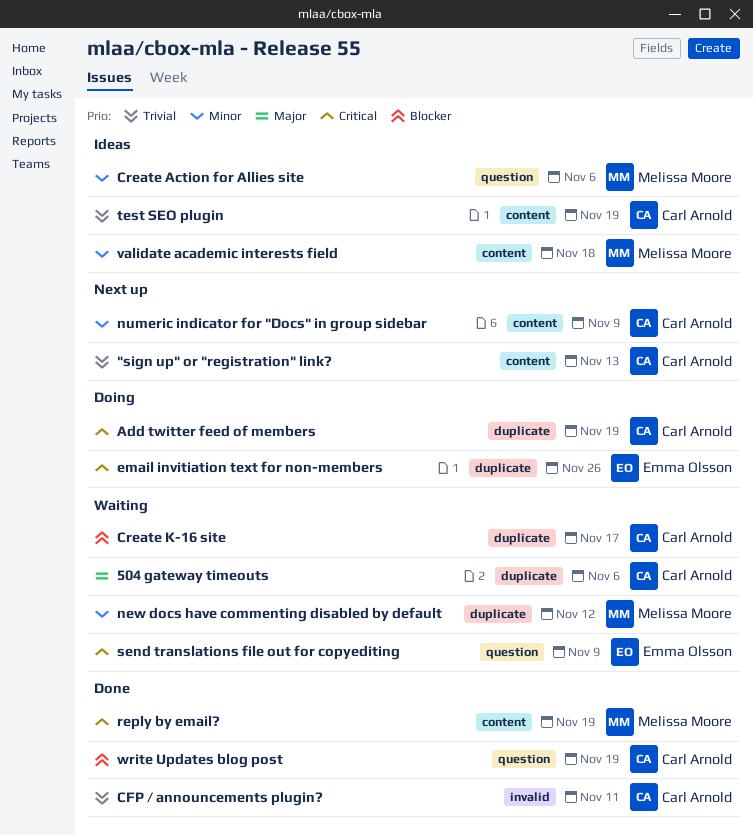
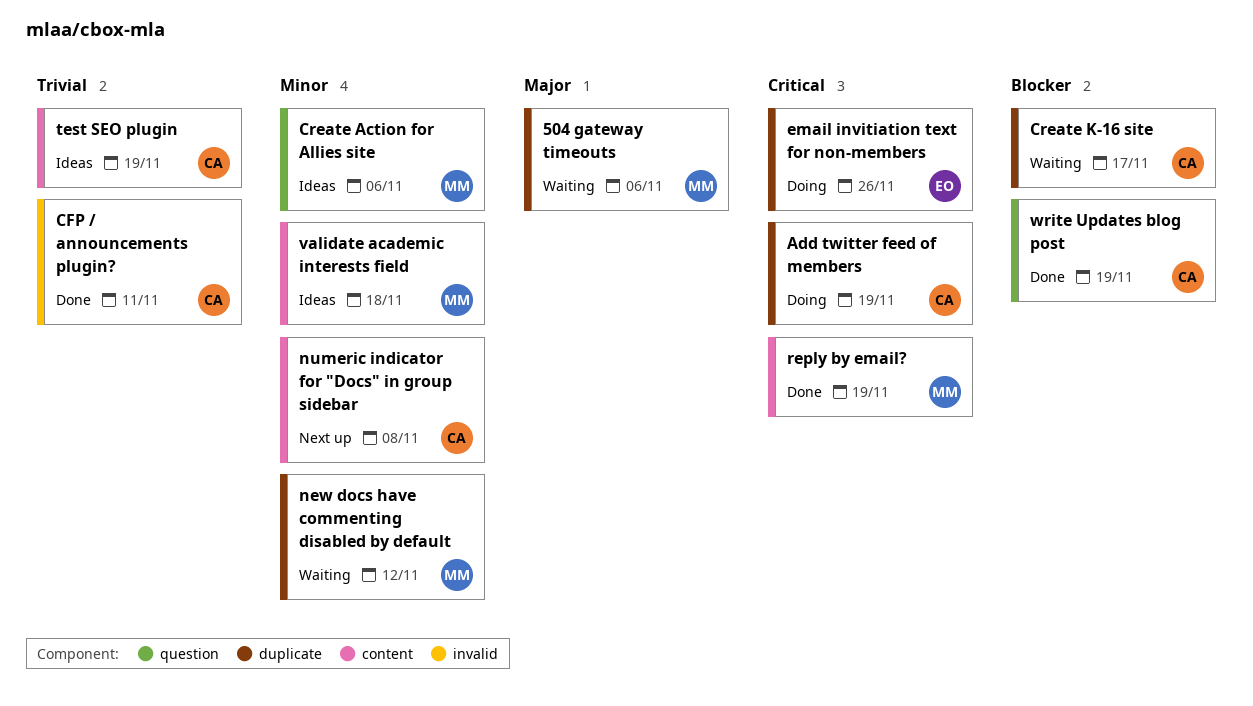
"sign up" or "registration" link?: present -> none
504 gateway timeouts, owner: Carl Arnold -> Melissa Moore
numeric indicator for "Docs" in group sidebar, due: Nov 9 -> Nov 8
send translations file out for copyediting: present -> none

